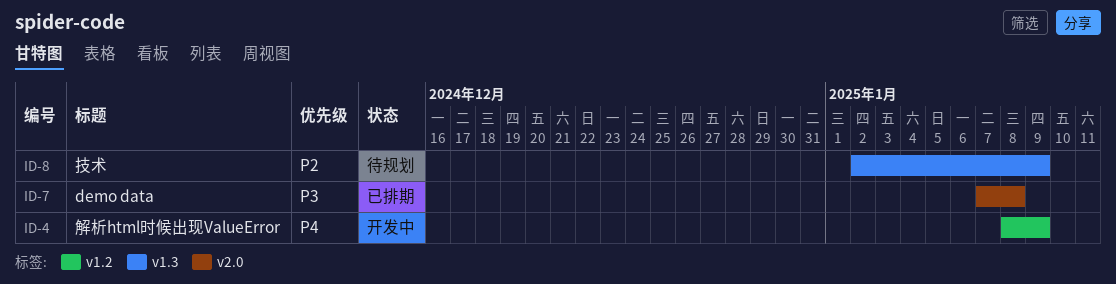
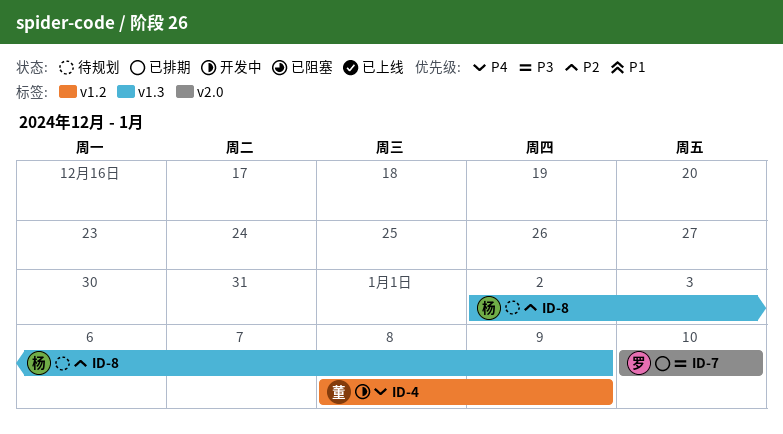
ID-7, start: Jan 7 -> Jan 10
ID-7, due: Jan 8 -> Jan 10

